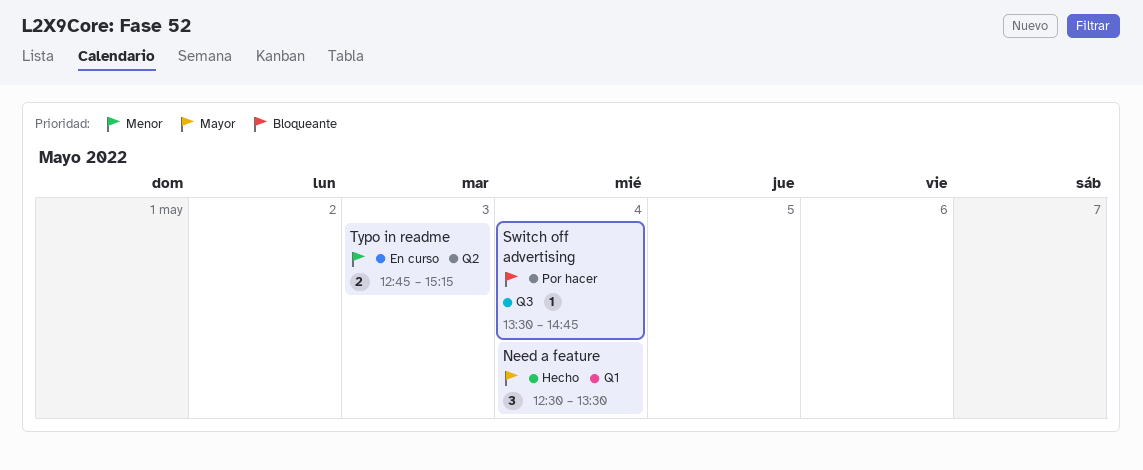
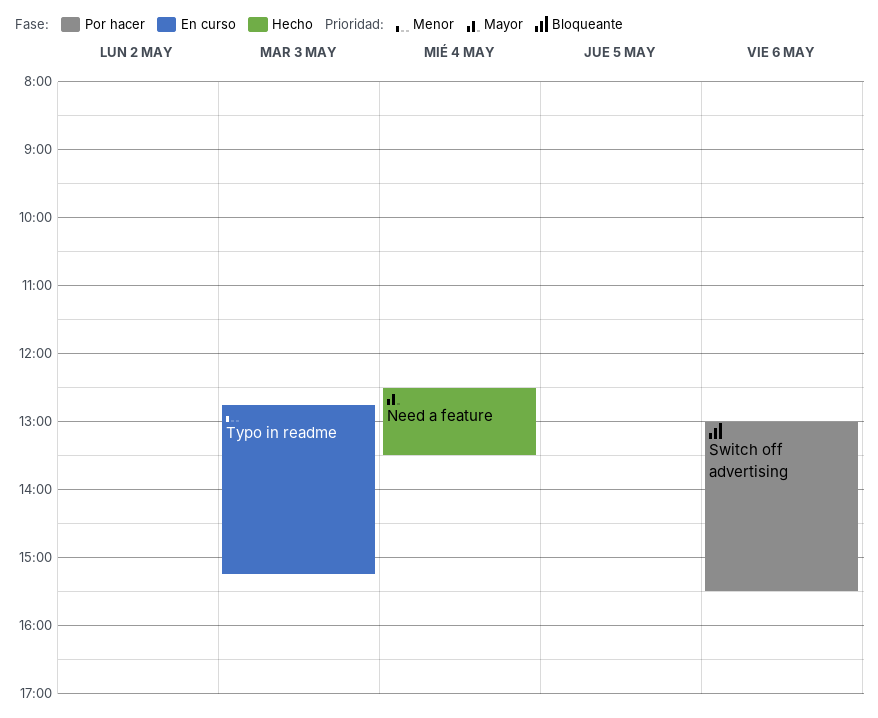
Switch off advertising, day: May 4 -> May 6
Switch off advertising, begins: 13:30 -> 13:00
Switch off advertising, ends: 14:45 -> 15:30

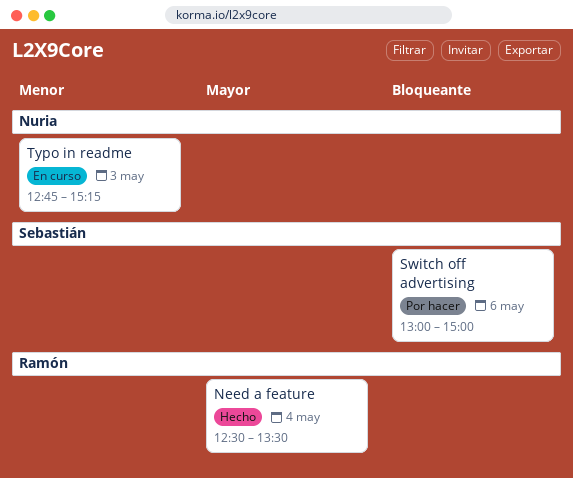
Switch off advertising, ends: 15:30 -> 15:00

